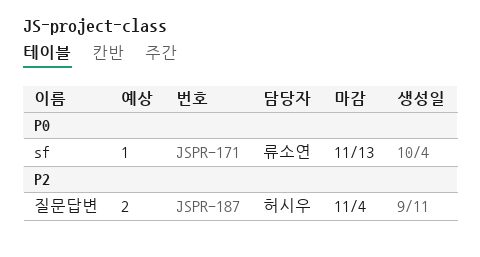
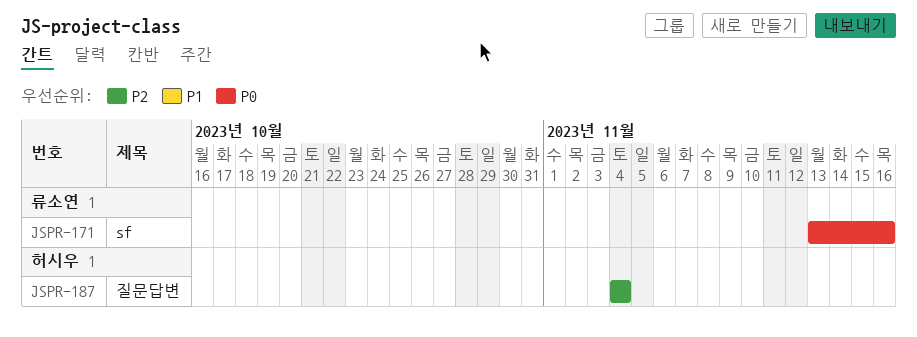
JSPR-171, due: Nov 13 -> Nov 16

